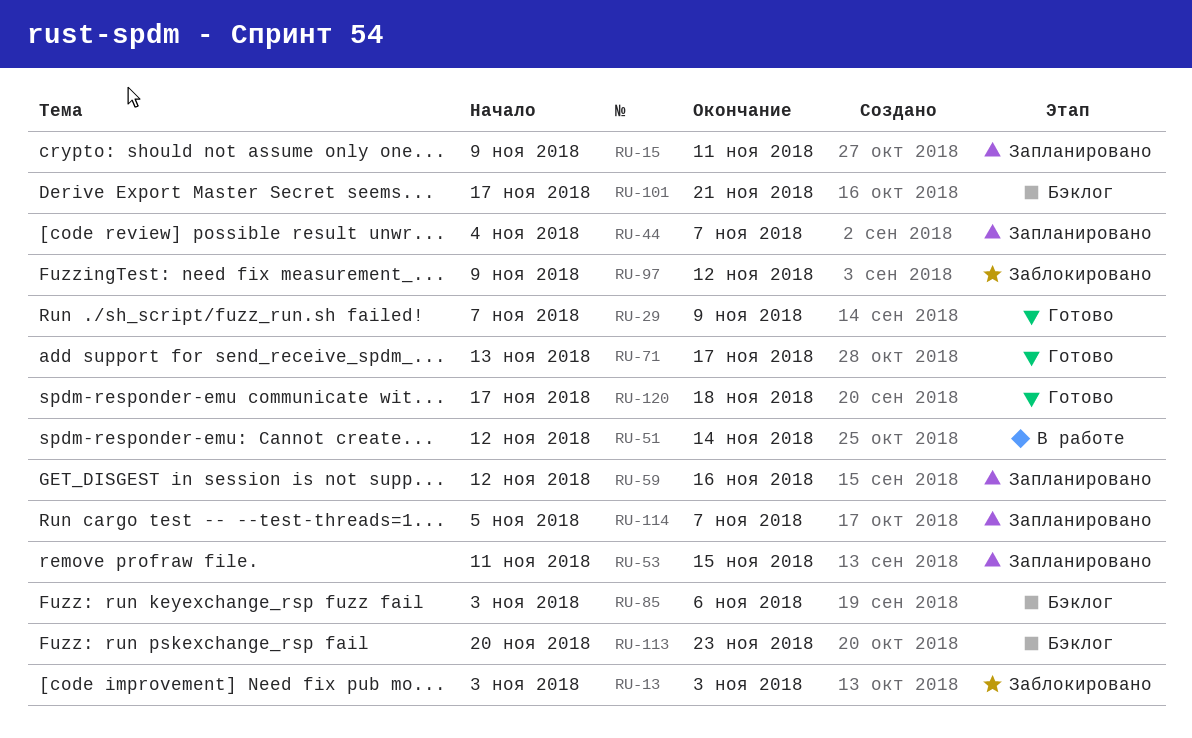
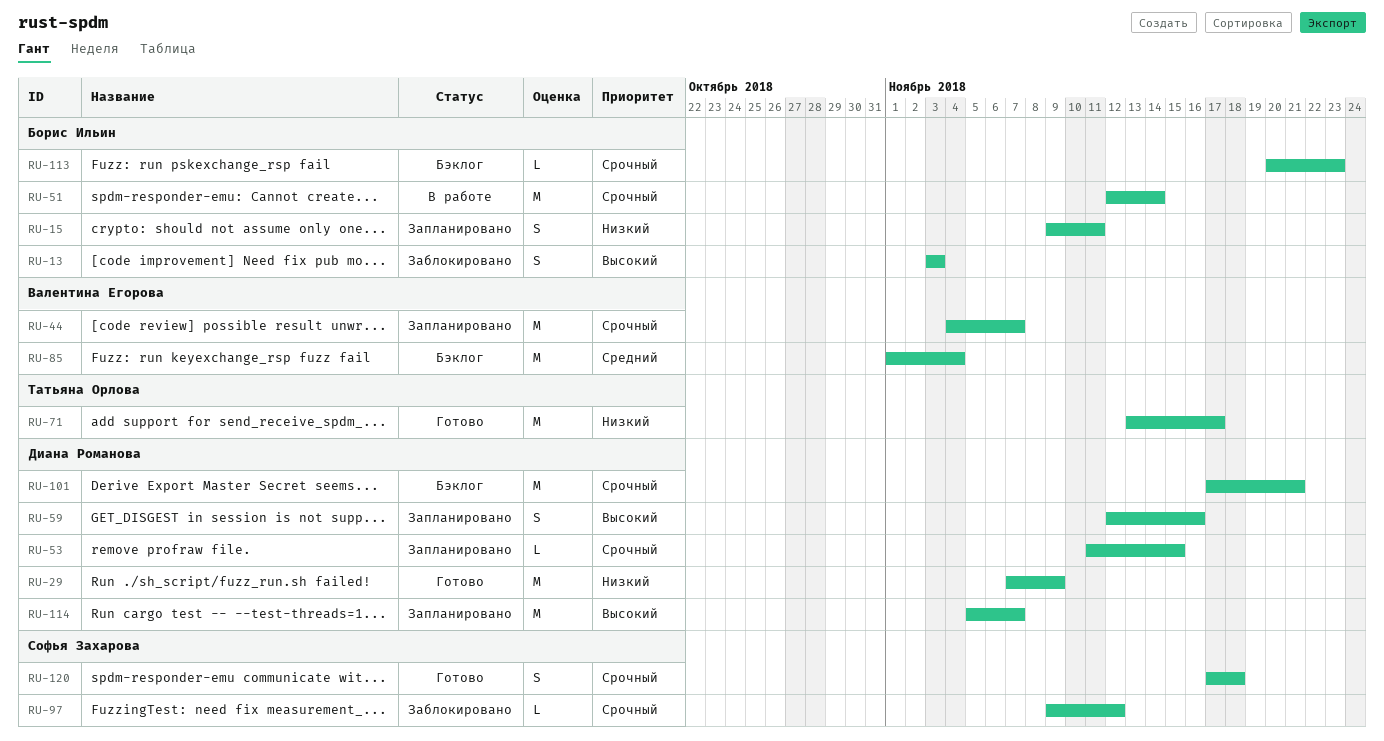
RU-85, start: Nov 3 -> Nov 1
RU-85, due: Nov 6 -> Nov 4

